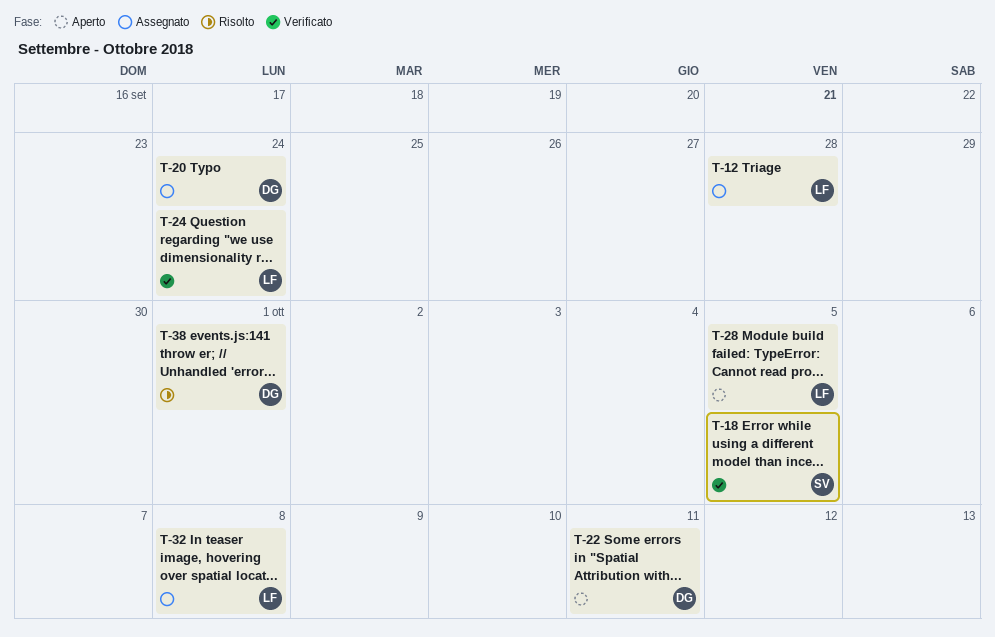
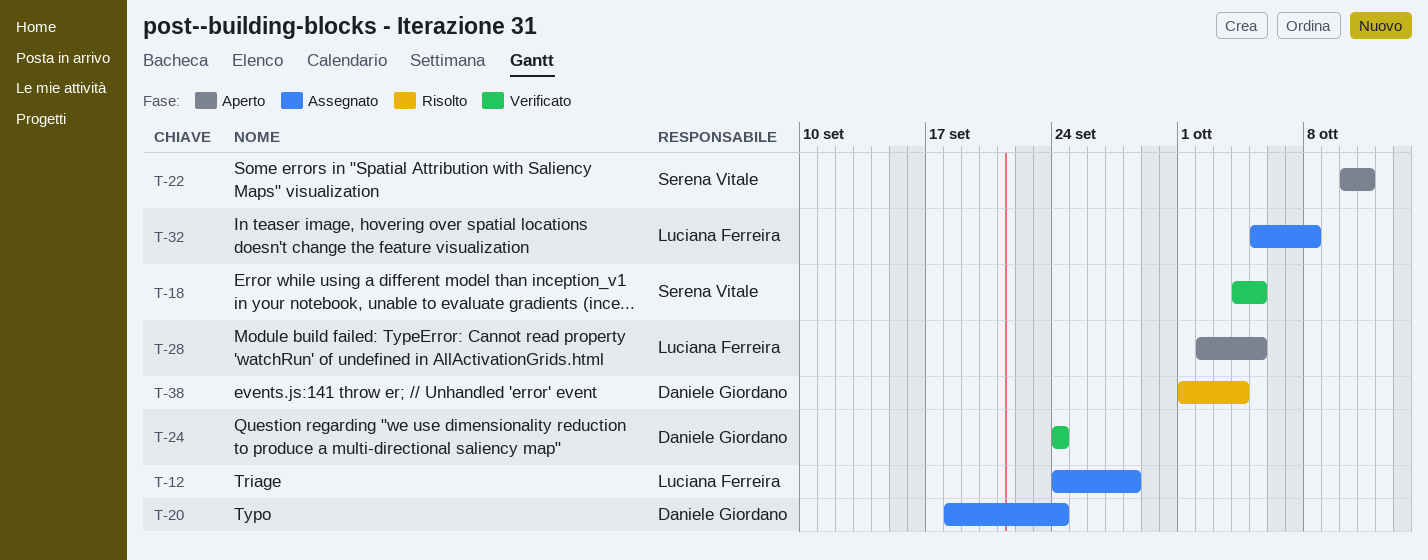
T-22, owner: Daniele Giordano -> Serena Vitale
T-24, owner: Luciana Ferreira -> Daniele Giordano
T-38, due: Oct 1 -> Oct 4

